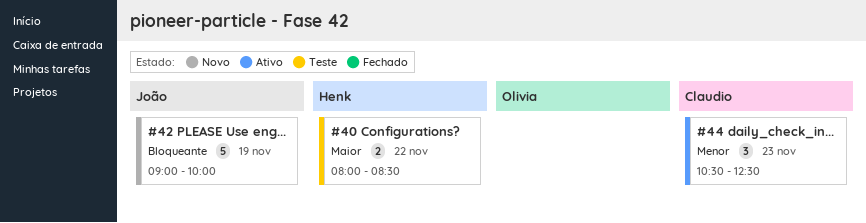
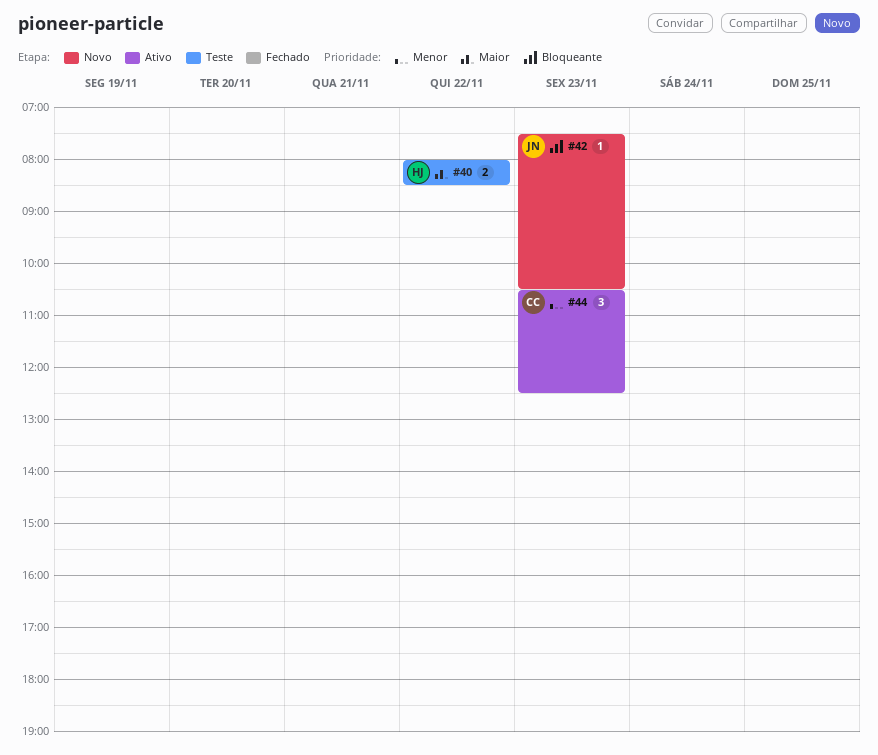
#42, estimate: 5 -> 1
#42, day: Nov 19 -> Nov 23
#42, begins: 09:00 -> 07:30
#42, ends: 10:00 -> 10:30

